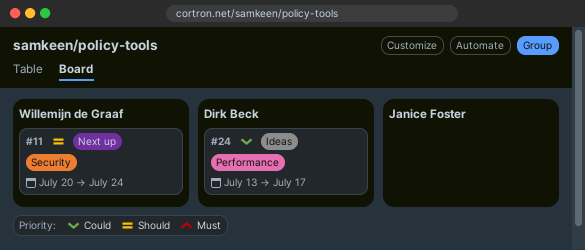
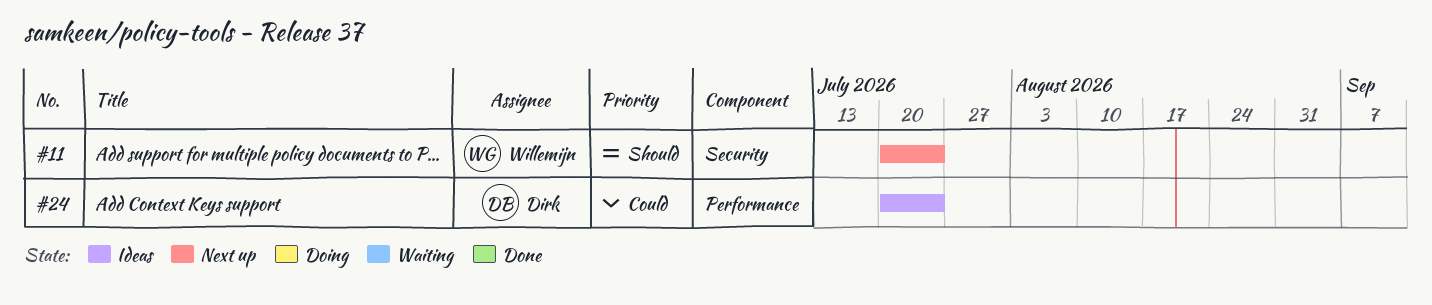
#24, start: Jul 13 -> Jul 20
#24, due: Jul 17 -> Jul 24

